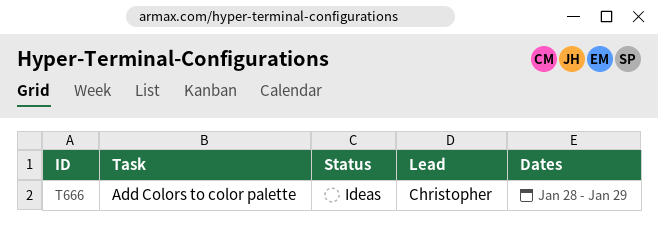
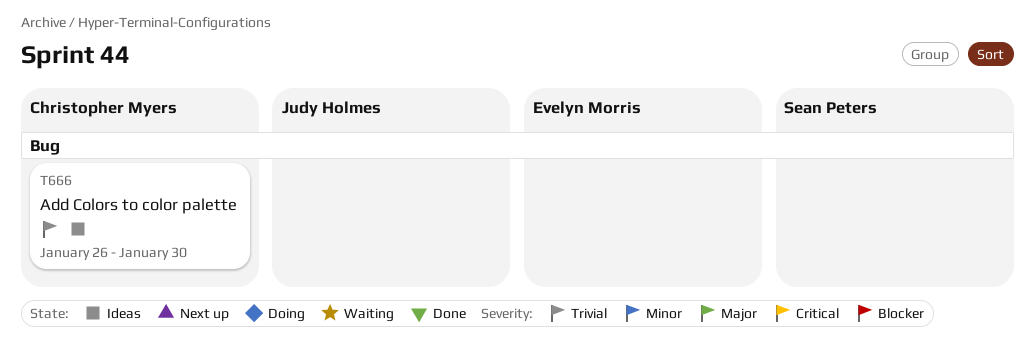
T666, start: Jan 28 -> Jan 26
T666, due: Jan 29 -> Jan 30

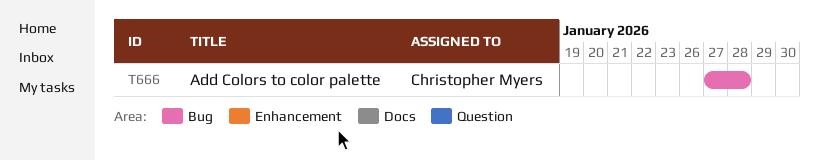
T666, start: Jan 26 -> Jan 27
T666, due: Jan 30 -> Jan 28

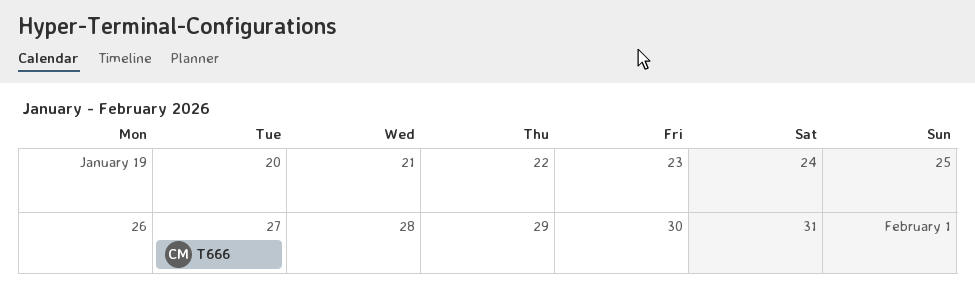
T666, due: Jan 28 -> Jan 27

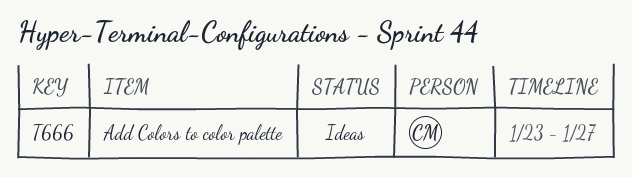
T666, start: Jan 27 -> Jan 23

